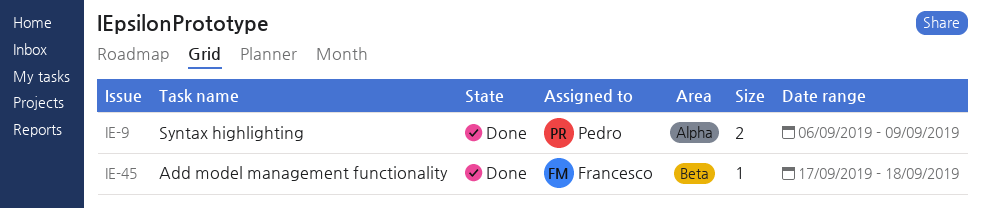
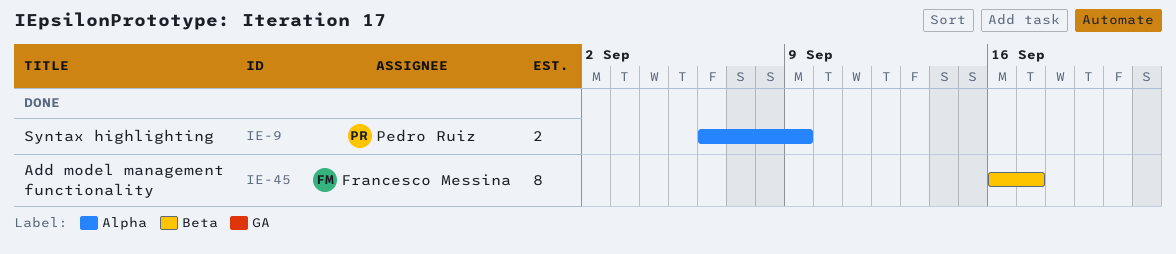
IE-45, estimate: 1 -> 8
IE-45, start: Sep 17 -> Sep 16
IE-45, due: Sep 18 -> Sep 17

